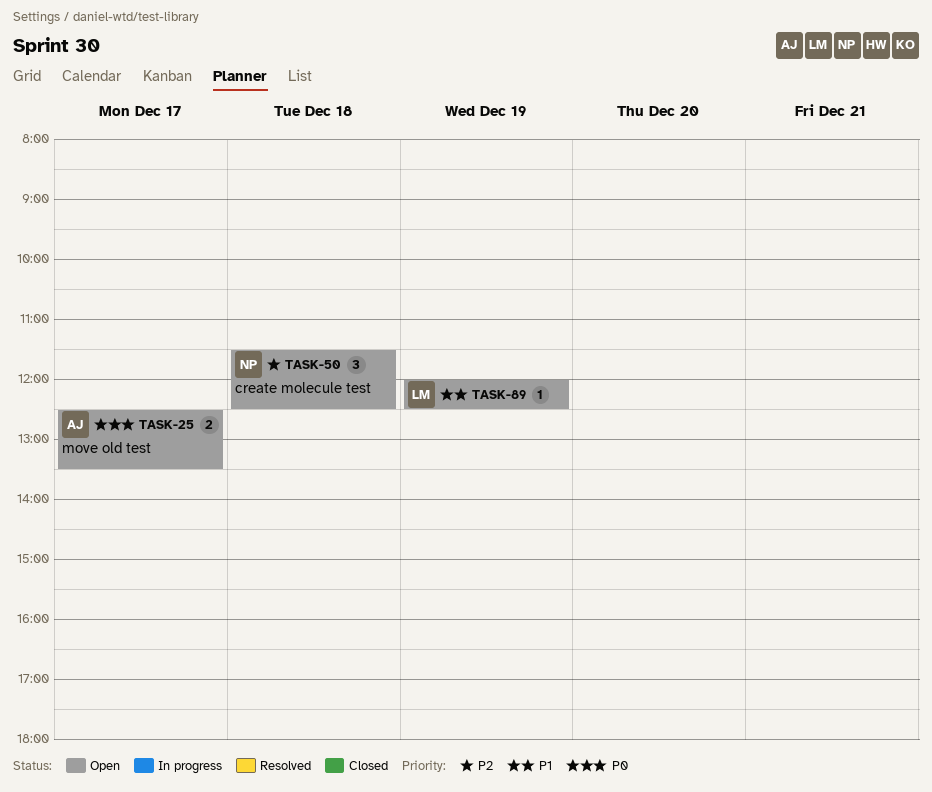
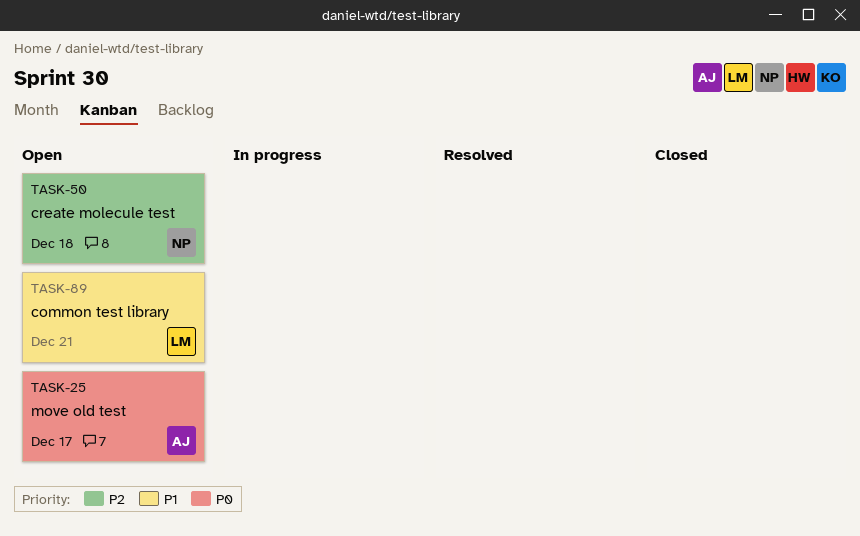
TASK-89, day: Dec 19 -> Dec 21

